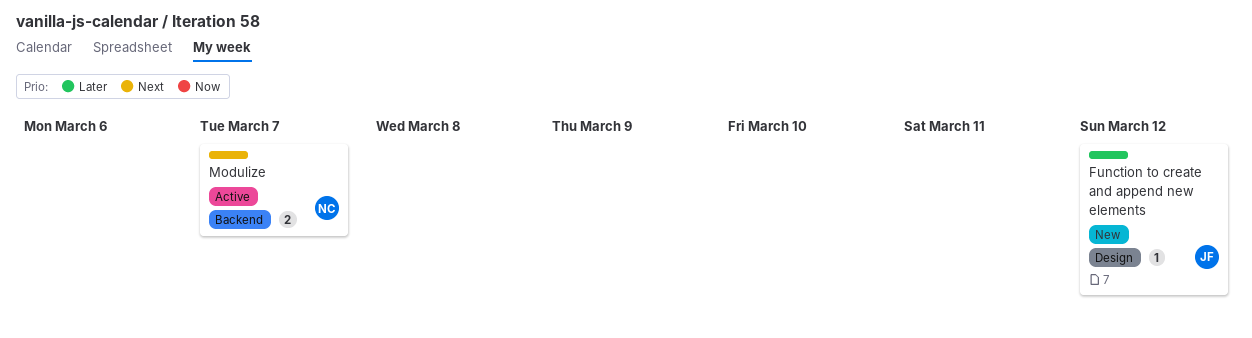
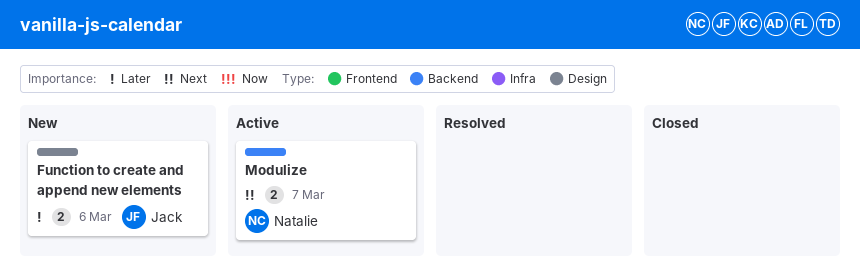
Function to create and append new elements, estimate: 1 -> 2
Function to create and append new elements, due: Mar 12 -> Mar 6

